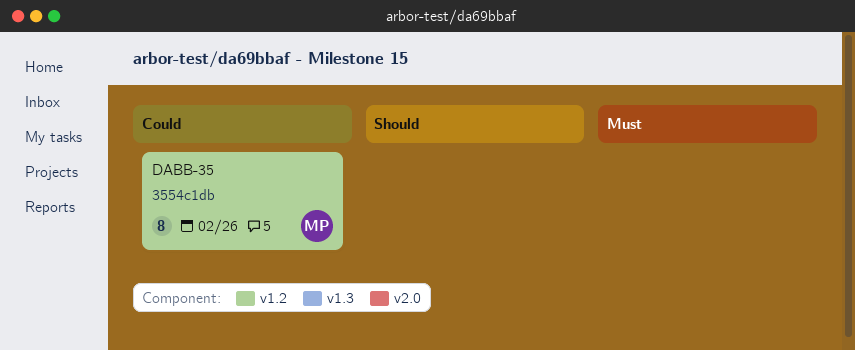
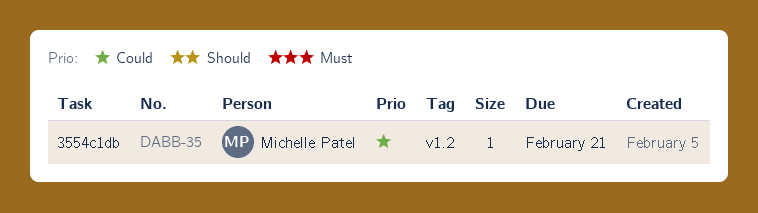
DABB-35, estimate: 8 -> 1
DABB-35, due: Feb 26 -> Feb 21

